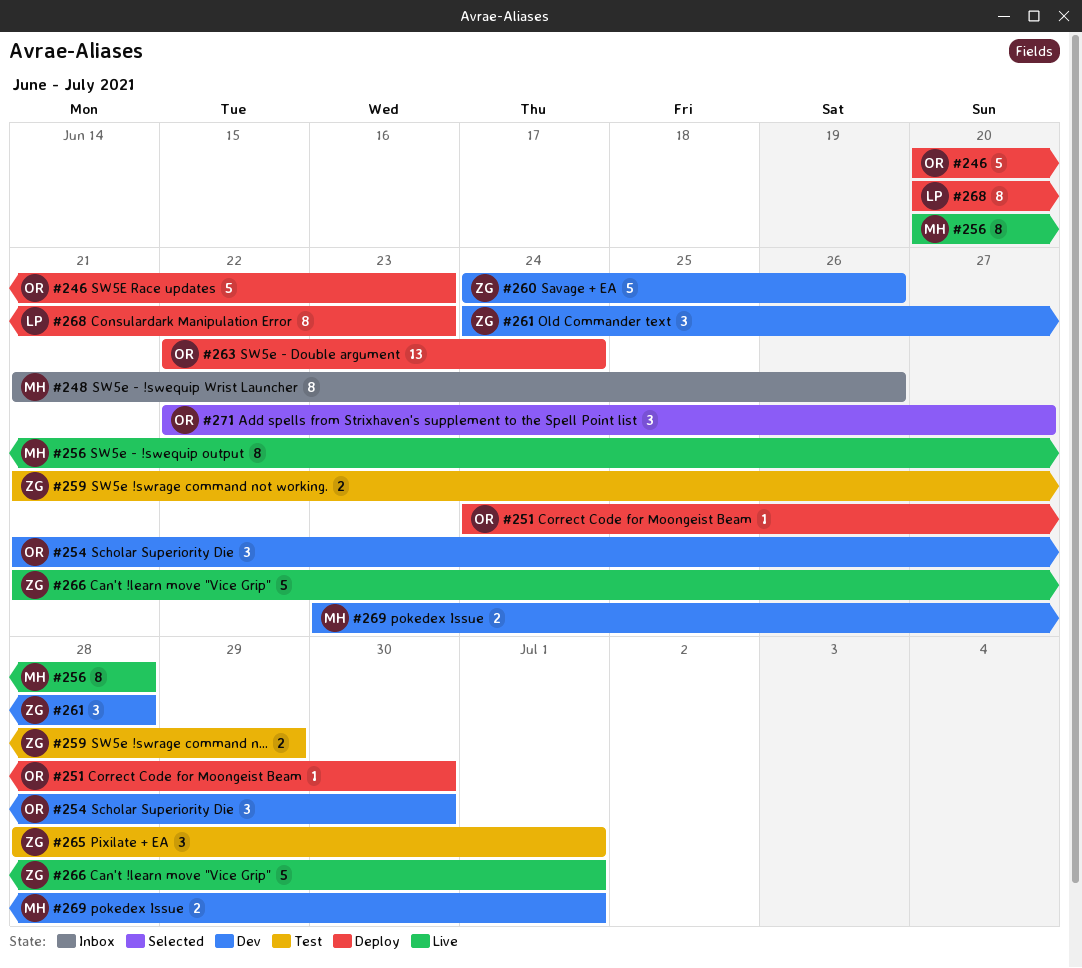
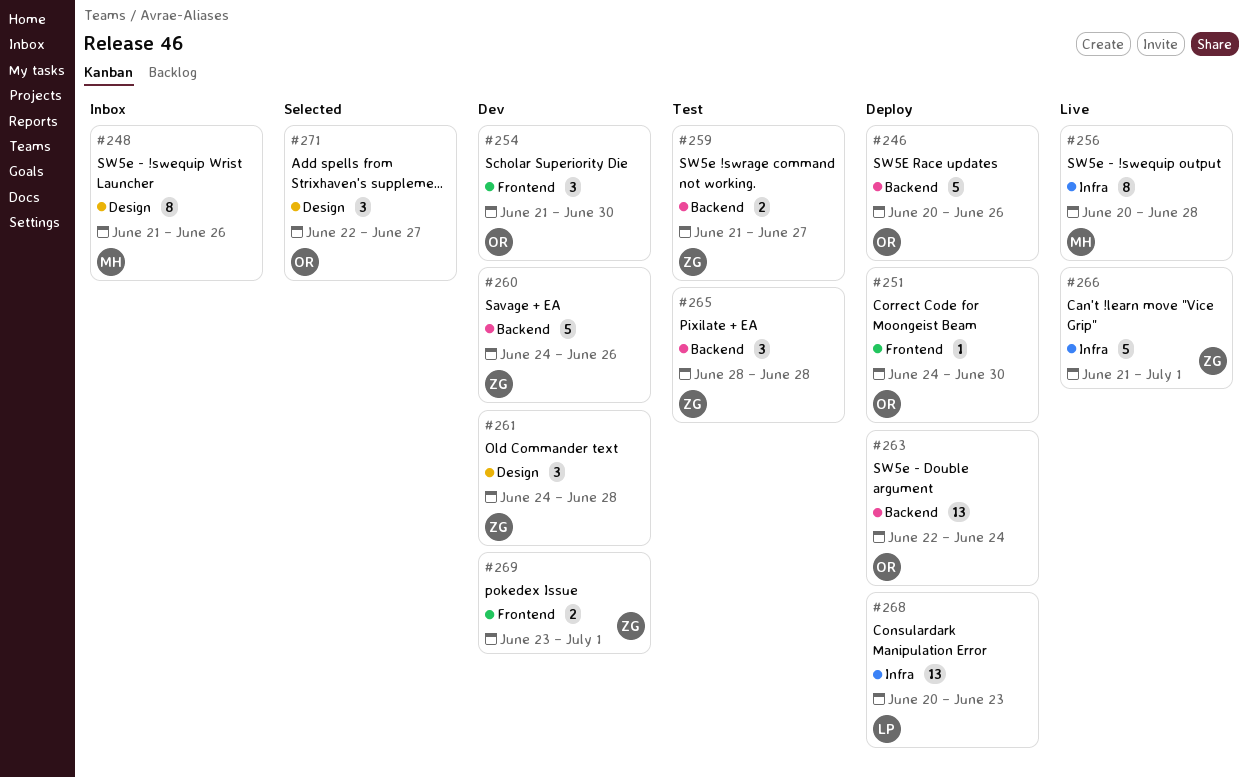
#246, due: Jun 23 -> Jun 26
#259, due: Jun 29 -> Jun 27
#265, due: Jul 1 -> Jun 28
#268, estimate: 8 -> 13
#269, owner: MH -> ZG

